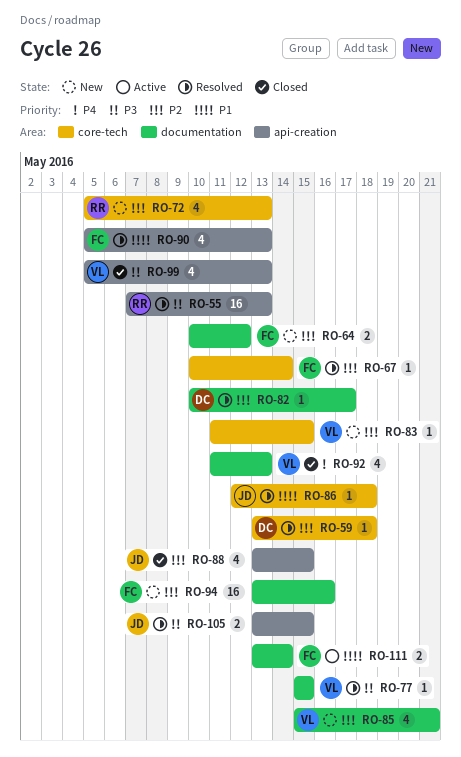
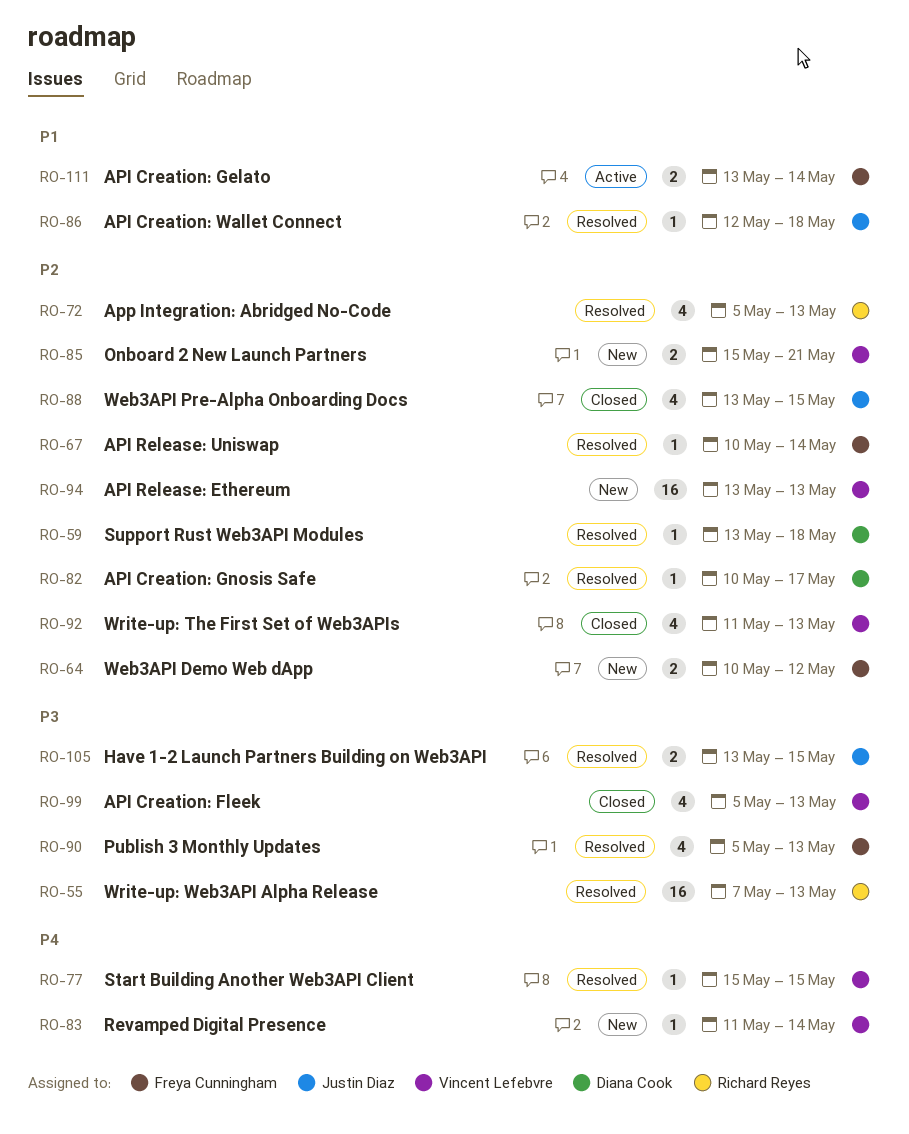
RO-72, status: New -> Resolved
RO-77, priority: P3 -> P4
RO-83, priority: P2 -> P4
RO-83, due: May 15 -> May 14
RO-85, estimate: 4 -> 2
RO-90, priority: P1 -> P3
RO-92, priority: P4 -> P2
RO-94, owner: Freya Cunningham -> Vincent Lefebvre
RO-94, due: May 16 -> May 13

